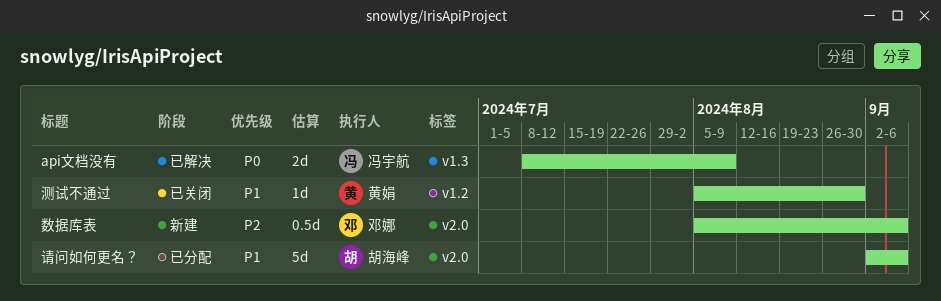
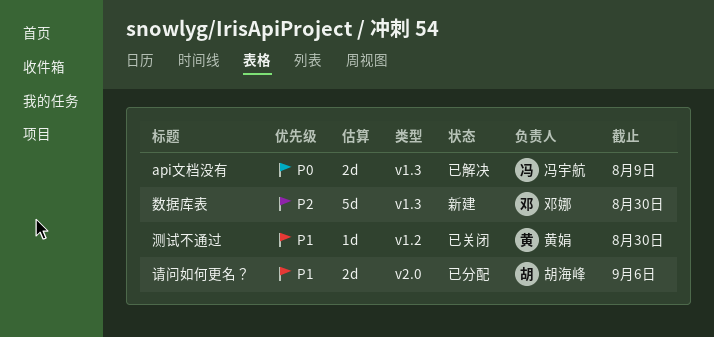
数据库表, label: v2.0 -> v1.3
数据库表, estimate: 0.5d -> 5d
数据库表, due: Sep 6 -> Aug 30
请问如何更名？, estimate: 5d -> 2d

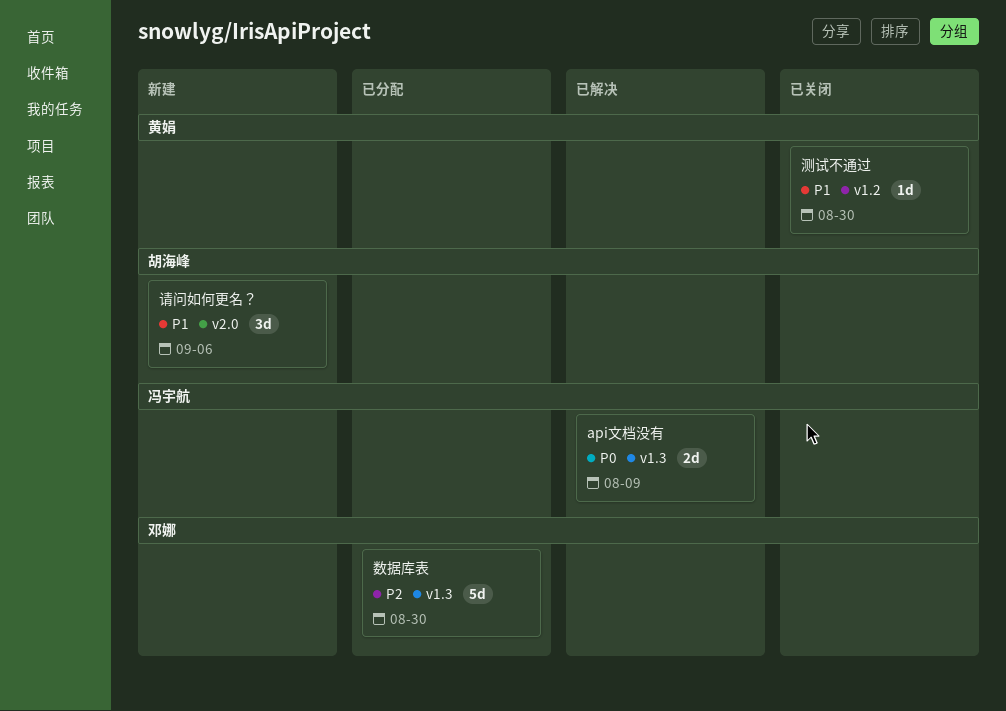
数据库表, status: 新建 -> 已分配
请问如何更名？, status: 已分配 -> 新建
请问如何更名？, estimate: 2d -> 3d

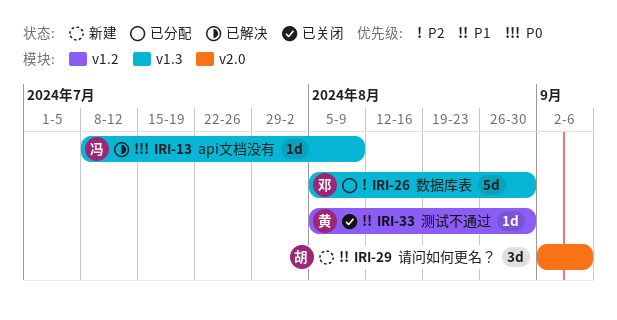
api文档没有, estimate: 2d -> 1d

